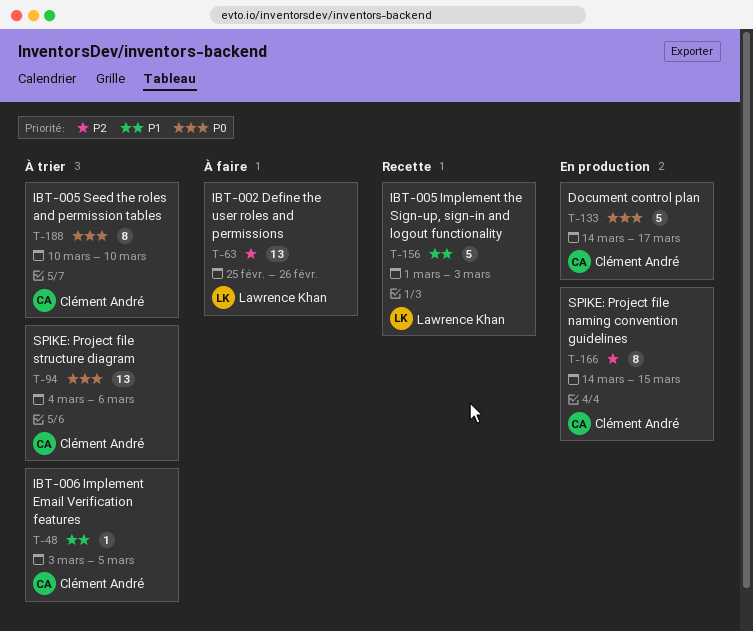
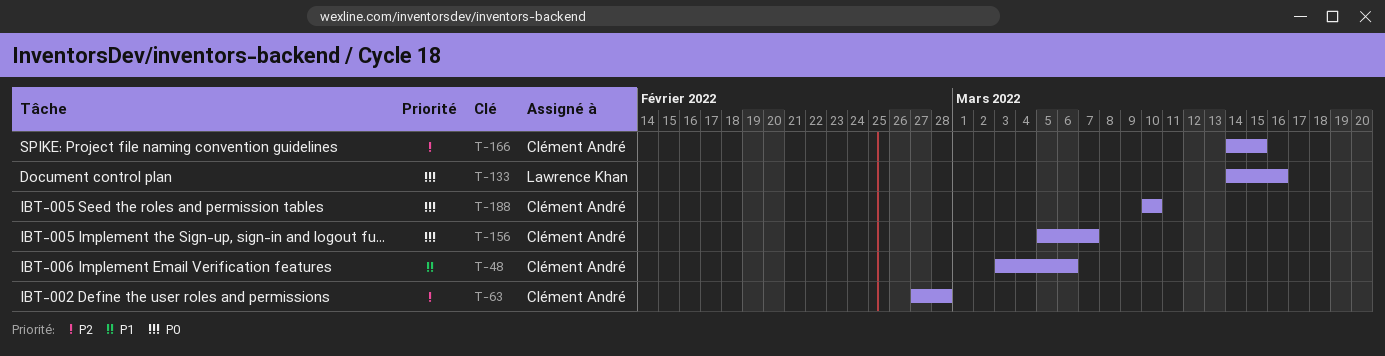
T-48, due: Mar 5 -> Mar 6
T-63, owner: Lawrence Khan -> Clément André
T-63, start: Feb 25 -> Feb 27
T-63, due: Feb 26 -> Feb 28
T-94: present -> none
T-133, owner: Clément André -> Lawrence Khan
T-133, due: Mar 17 -> Mar 16
T-156, owner: Lawrence Khan -> Clément André
T-156, priority: P1 -> P0
T-156, start: Mar 1 -> Mar 5
T-156, due: Mar 3 -> Mar 7

